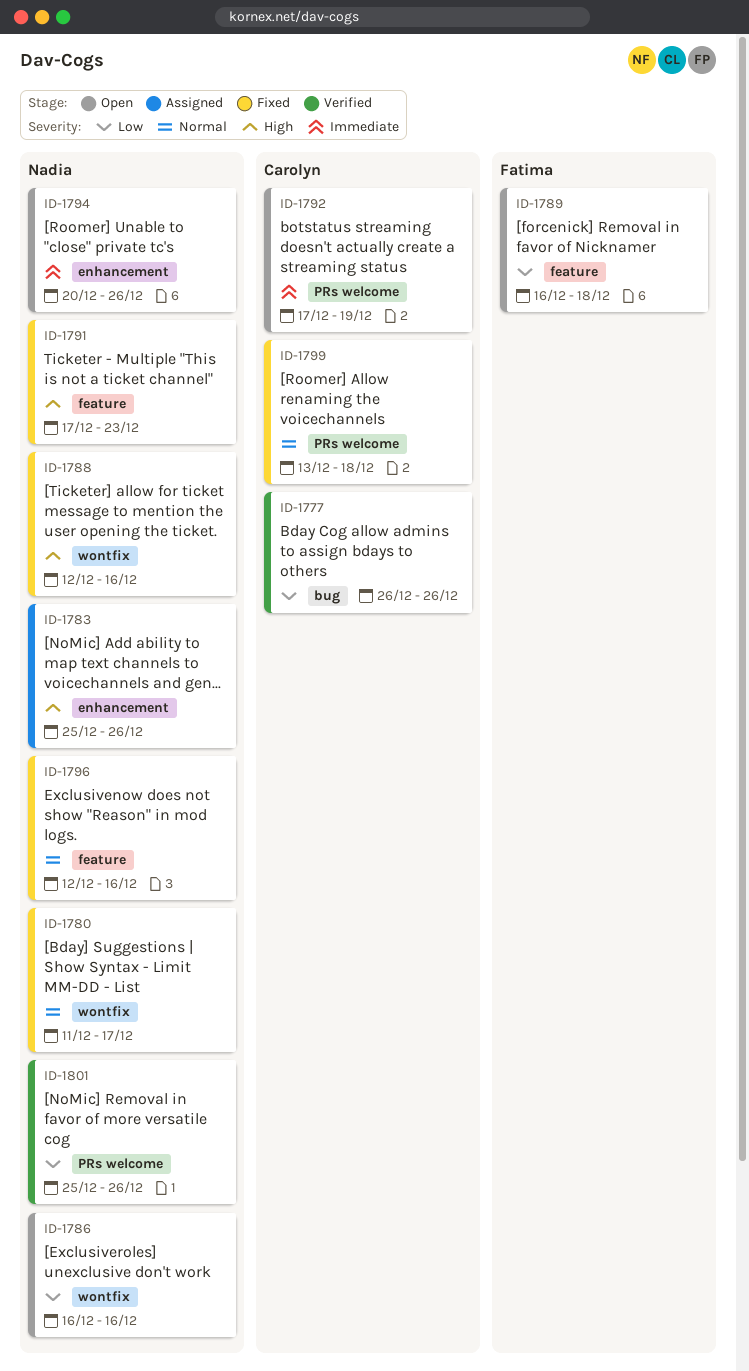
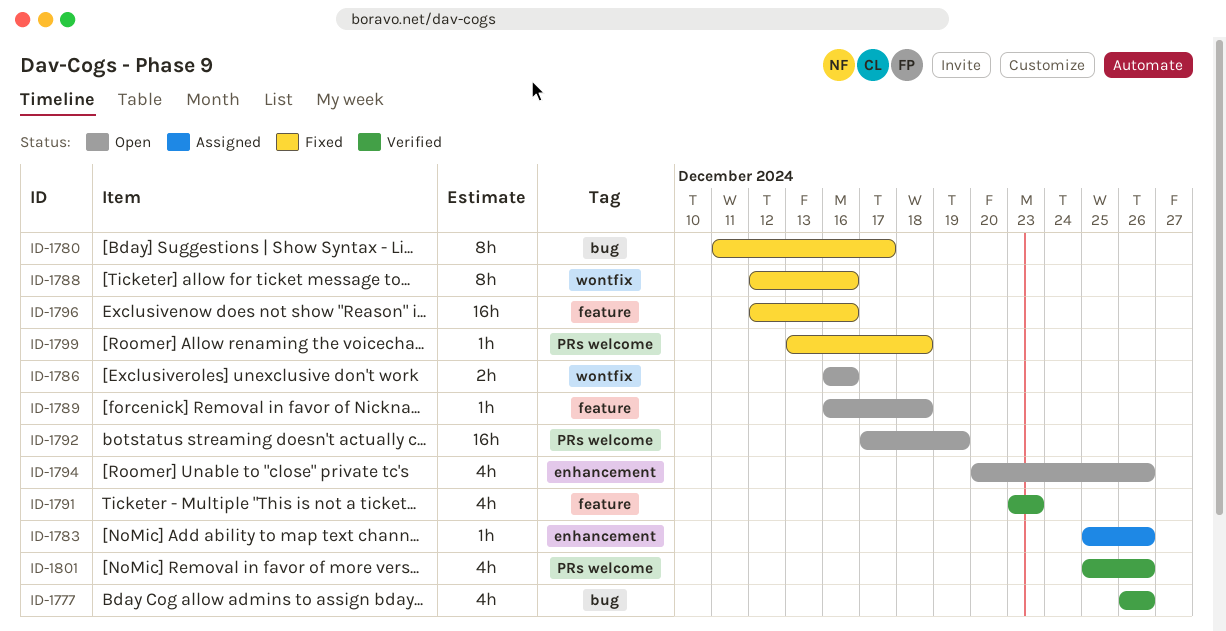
ID-1780, label: wontfix -> bug
ID-1791, status: Fixed -> Verified
ID-1791, start: Dec 17 -> Dec 23

